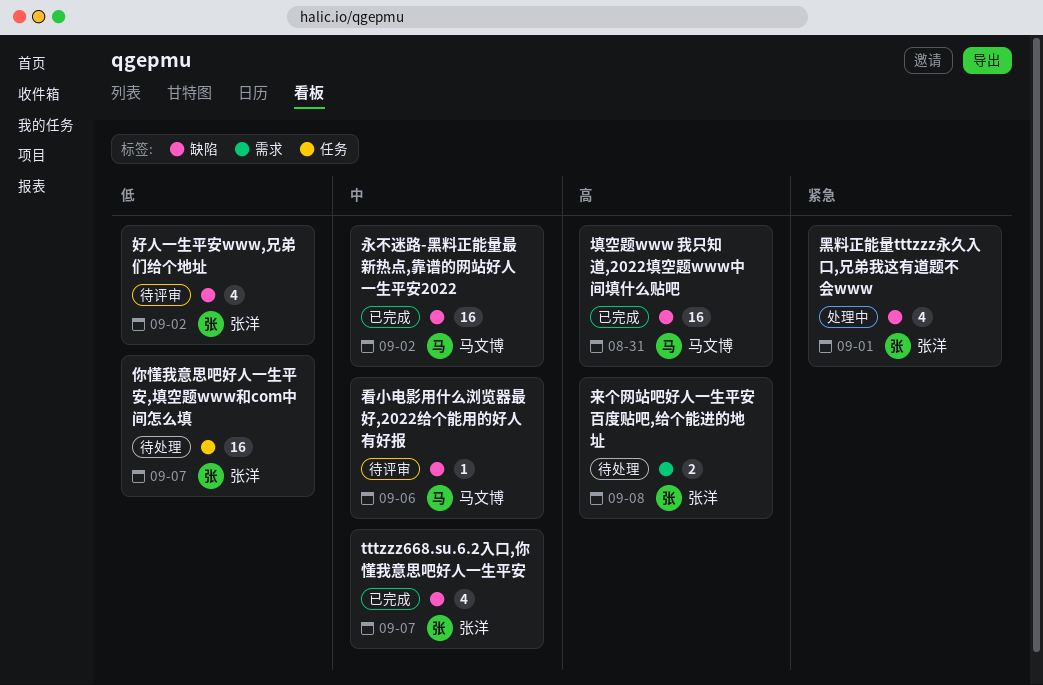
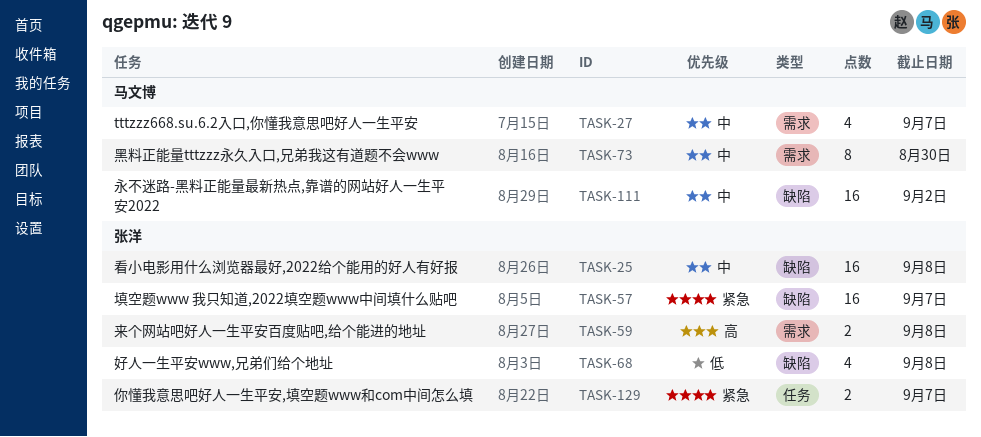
tttzzz668.su.6.2入口,你懂我意思吧好人一生平安, owner: 张洋 -> 马文博
tttzzz668.su.6.2入口,你懂我意思吧好人一生平安, label: 缺陷 -> 需求
你懂我意思吧好人一生平安,填空题www和com中间怎么填, priority: 低 -> 紧急
你懂我意思吧好人一生平安,填空题www和com中间怎么填, estimate: 16 -> 2
填空题www 我只知道,2022填空题www中间填什么贴吧, owner: 马文博 -> 张洋
填空题www 我只知道,2022填空题www中间填什么贴吧, priority: 高 -> 紧急
填空题www 我只知道,2022填空题www中间填什么贴吧, due: Aug 31 -> Sep 7
好人一生平安www,兄弟们给个地址, due: Sep 2 -> Sep 8
看小电影用什么浏览器最好,2022给个能用的好人有好报, owner: 马文博 -> 张洋
看小电影用什么浏览器最好,2022给个能用的好人有好报, estimate: 1 -> 16
看小电影用什么浏览器最好,2022给个能用的好人有好报, due: Sep 6 -> Sep 8
黑料正能量tttzzz永久入口,兄弟我这有道题不会www, owner: 张洋 -> 马文博
黑料正能量tttzzz永久入口,兄弟我这有道题不会www, priority: 紧急 -> 中
黑料正能量tttzzz永久入口,兄弟我这有道题不会www, label: 缺陷 -> 需求
黑料正能量tttzzz永久入口,兄弟我这有道题不会www, estimate: 4 -> 8
黑料正能量tttzzz永久入口,兄弟我这有道题不会www, due: Sep 1 -> Aug 30

